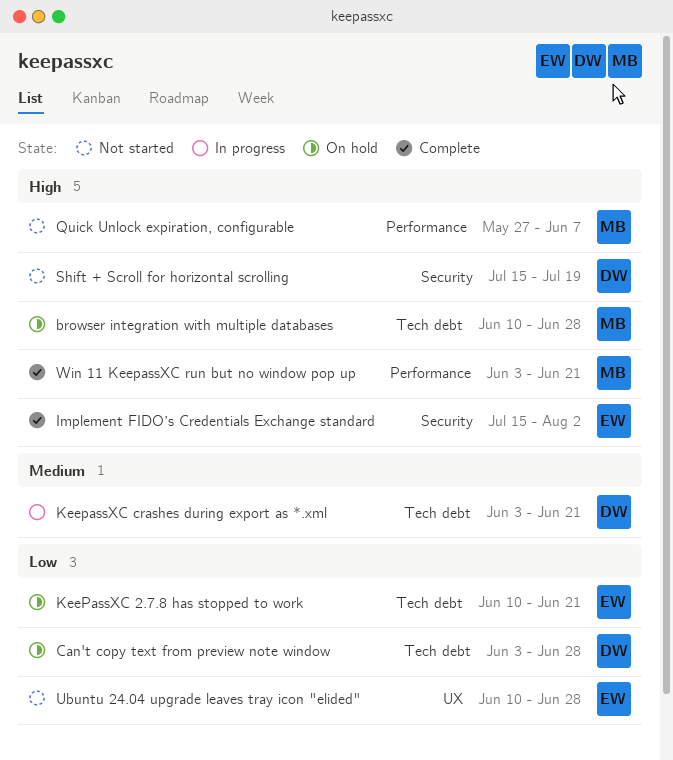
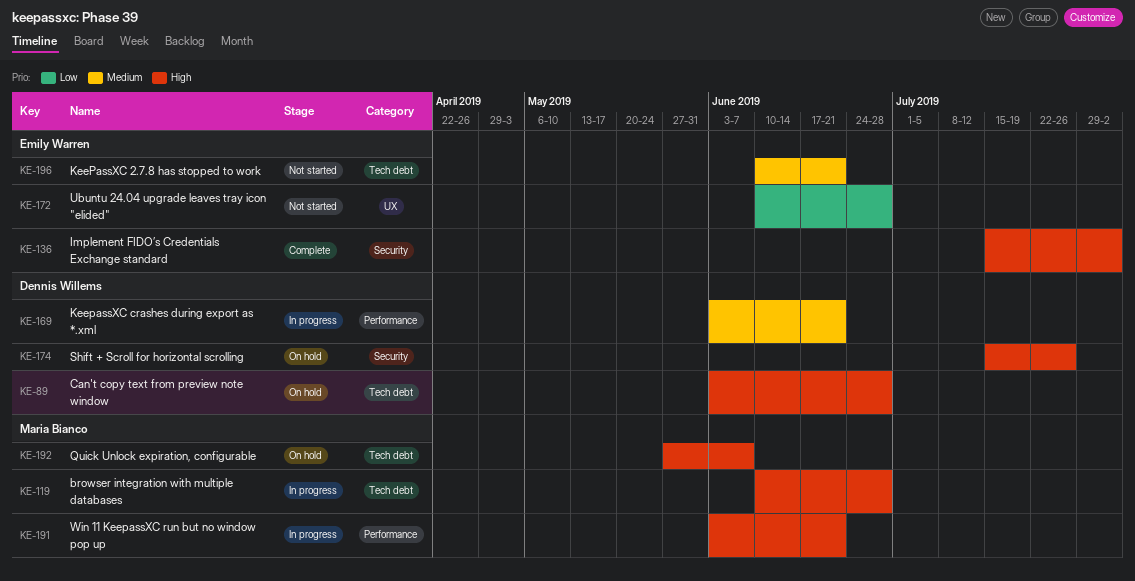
browser integration with multiple databases, status: On hold -> In progress
Can't copy text from preview note window, priority: Low -> High
KeePassXC 2.7.8 has stopped to work, status: On hold -> Not started
KeePassXC 2.7.8 has stopped to work, priority: Low -> Medium
KeepassXC crashes during export as *.xml, label: Tech debt -> Performance
Quick Unlock expiration, configurable, status: Not started -> On hold
Quick Unlock expiration, configurable, label: Performance -> Tech debt
Shift + Scroll for horizontal scrolling, status: Not started -> On hold
Shift + Scroll for horizontal scrolling, due: Jul 19 -> Jul 26
Win 11 KeepassXC run but no window pop up, status: Complete -> In progress

